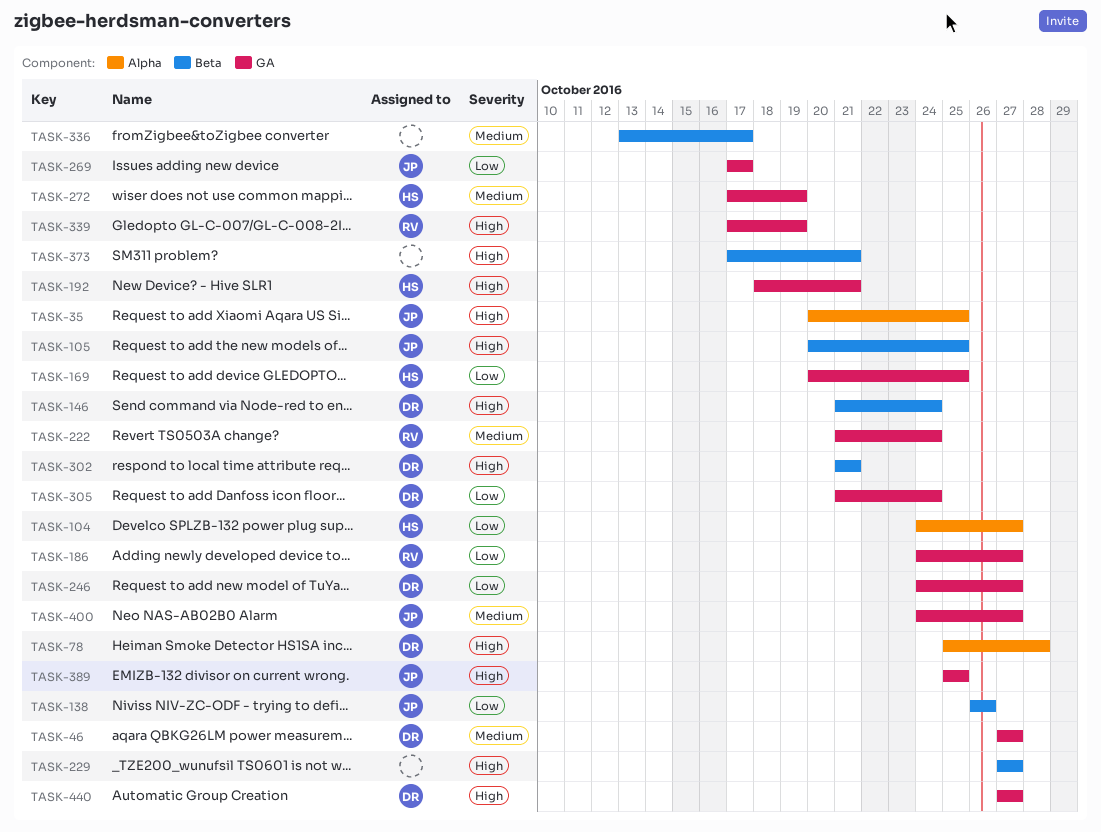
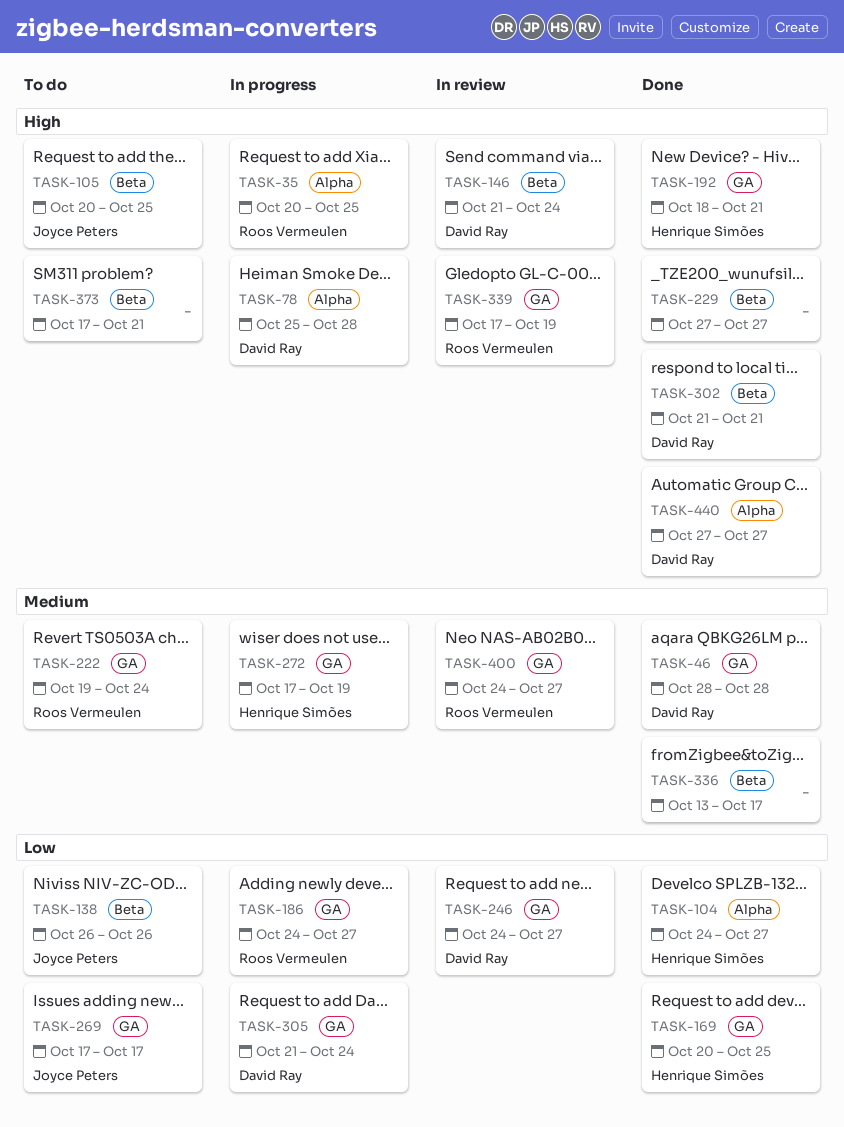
TASK-35, owner: Joyce Peters -> Roos Vermeulen
TASK-46, start: Oct 27 -> Oct 28
TASK-46, due: Oct 27 -> Oct 28
TASK-222, start: Oct 21 -> Oct 19
TASK-389: present -> none
TASK-400, owner: Joyce Peters -> Roos Vermeulen
TASK-440, label: GA -> Alpha

